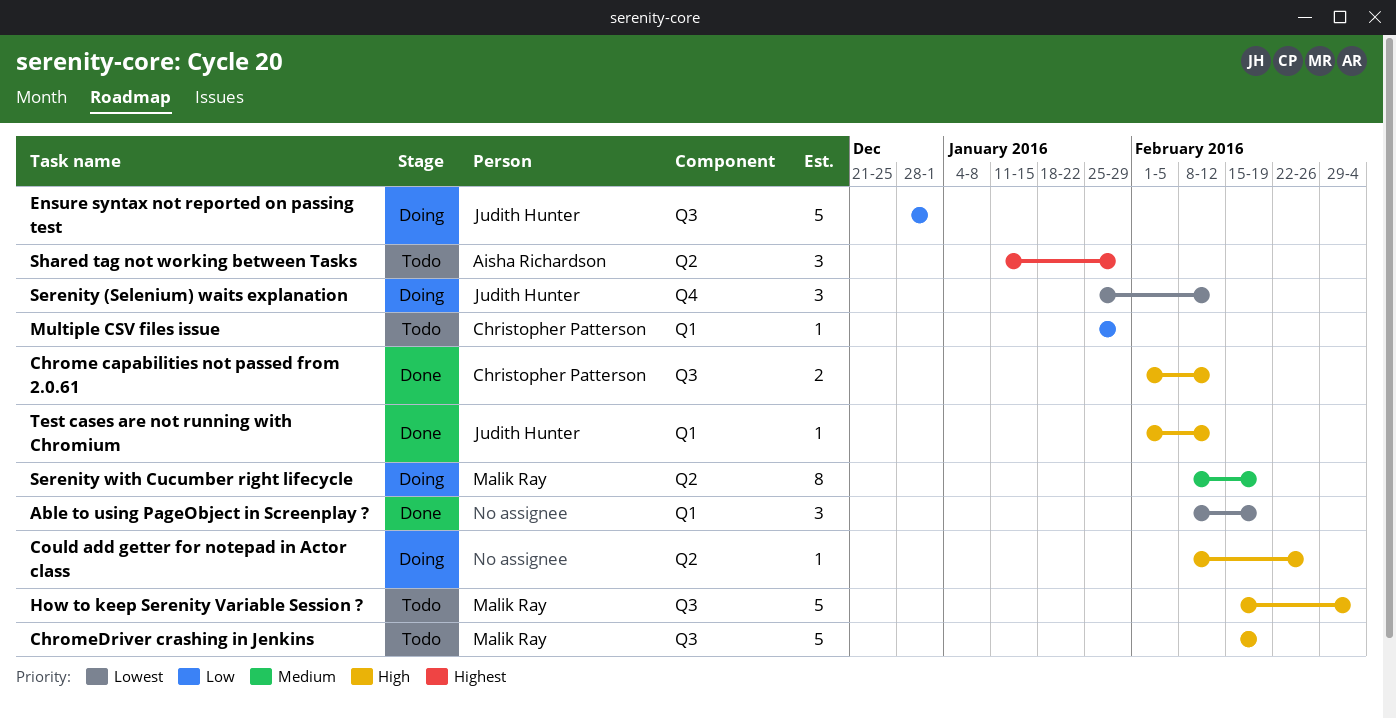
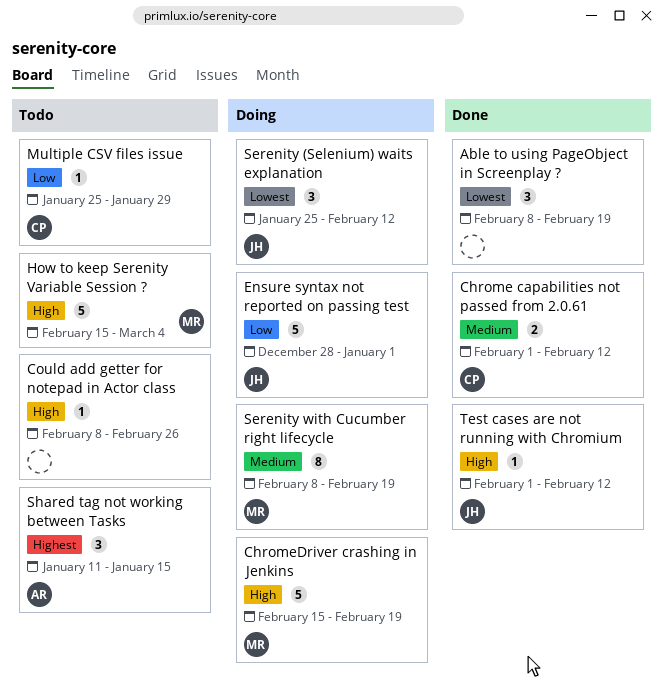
Chrome capabilities not passed from 2.0.61, priority: High -> Medium
ChromeDriver crashing in Jenkins, status: Todo -> Doing
Could add getter for notepad in Actor class, status: Doing -> Todo
Shared tag not working between Tasks, due: Jan 29 -> Jan 15

